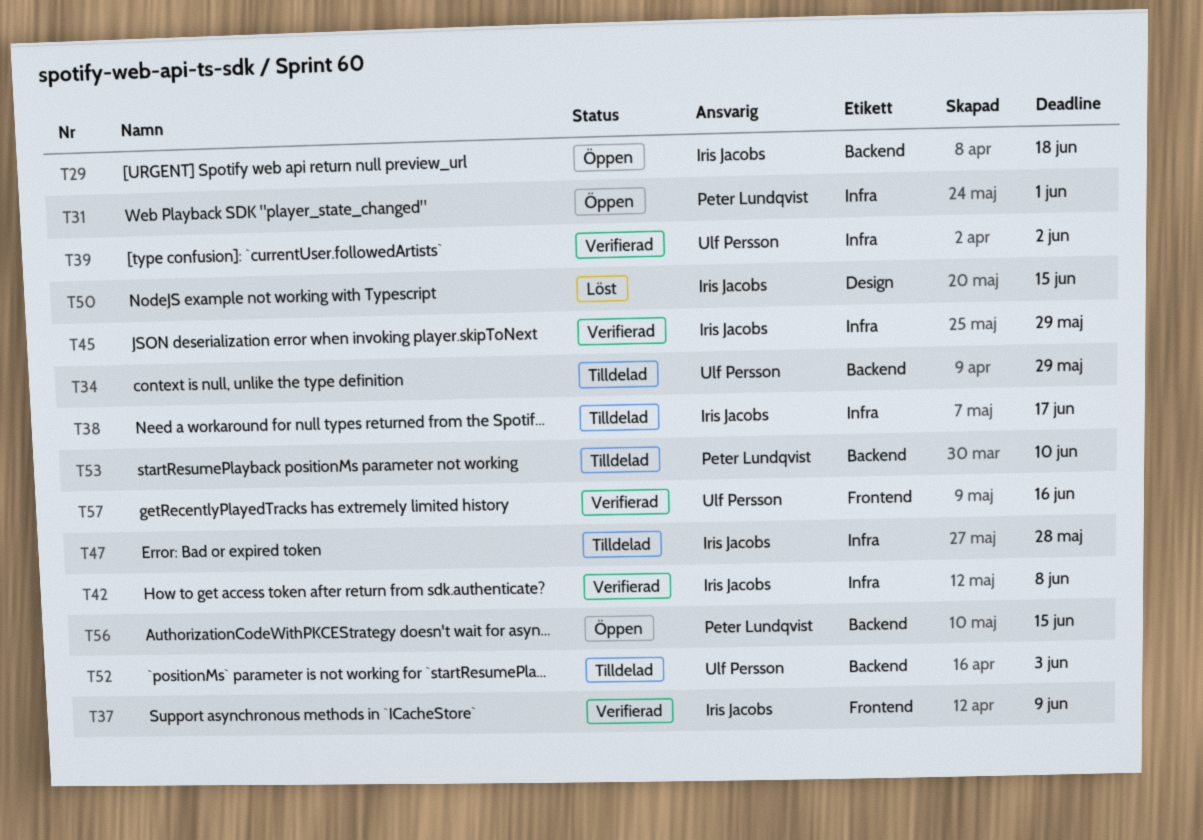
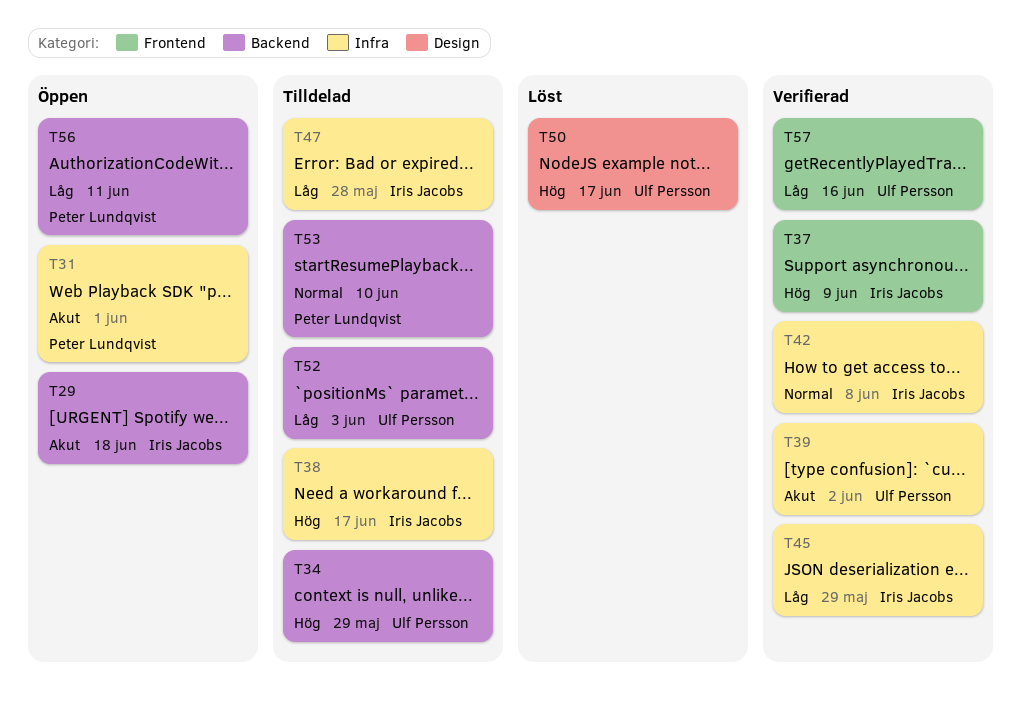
T50, owner: Iris Jacobs -> Ulf Persson
T50, due: Jun 15 -> Jun 17
T56, due: Jun 15 -> Jun 11

